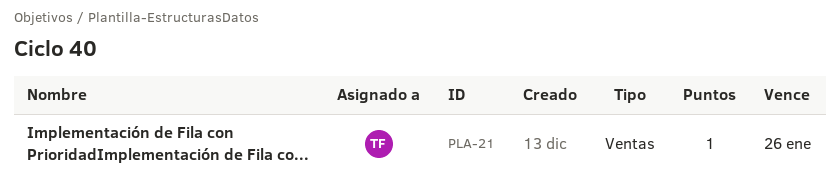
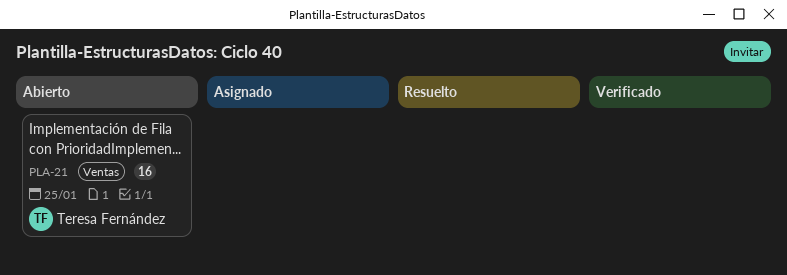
PLA-21, estimate: 1 -> 16
PLA-21, due: Jan 26 -> Jan 25

